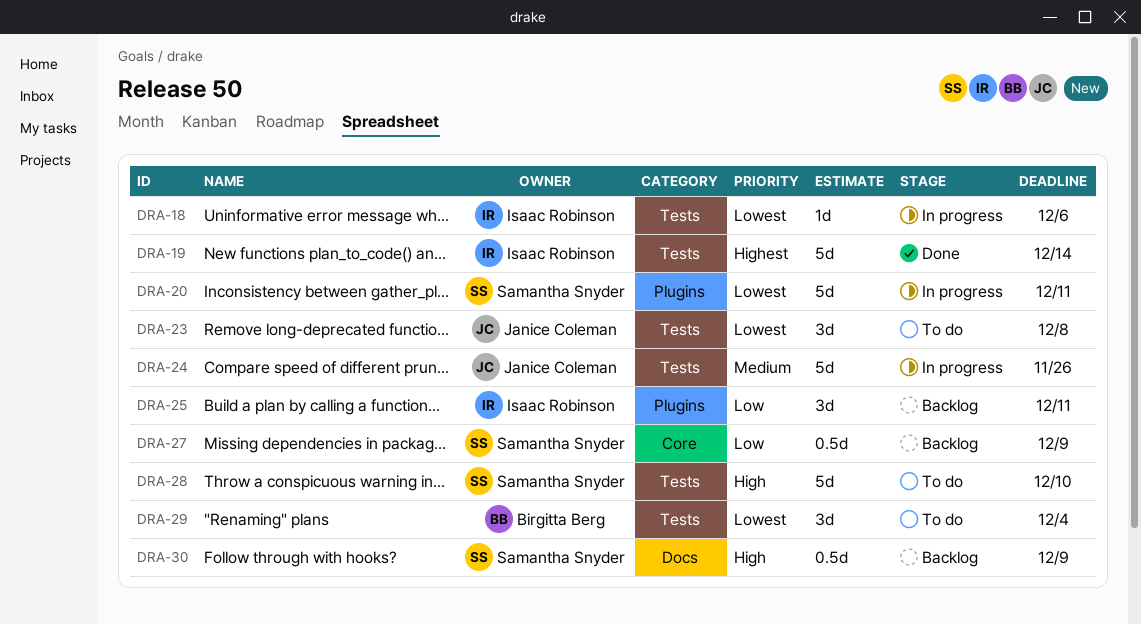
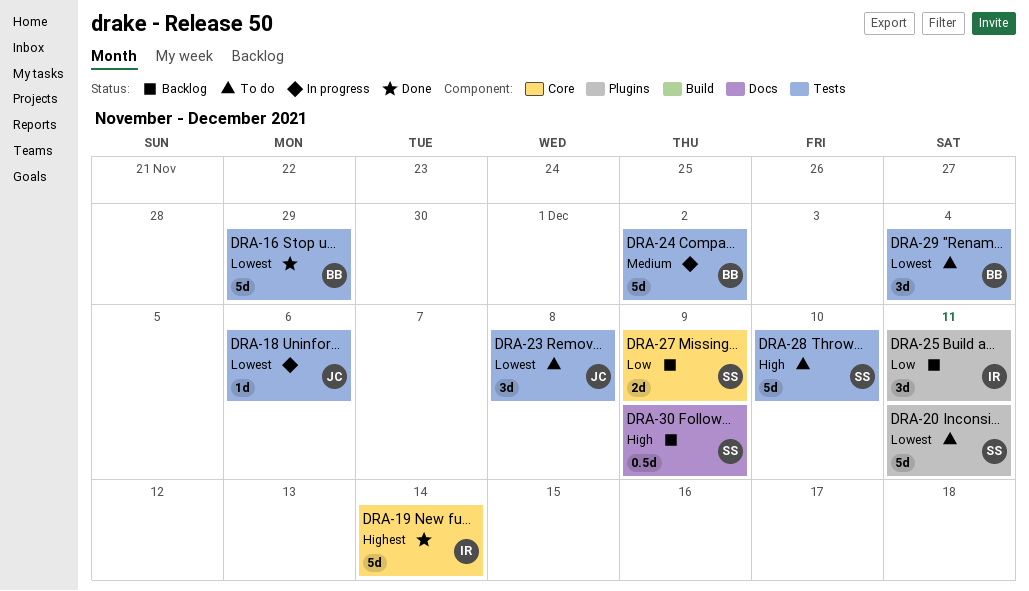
DRA-16: none -> present
DRA-18, owner: Isaac Robinson -> Janice Coleman
DRA-19, label: Tests -> Core
DRA-20, status: In progress -> To do
DRA-24, owner: Janice Coleman -> Birgitta Berg
DRA-24, due: Nov 26 -> Dec 2
DRA-27, estimate: 0.5d -> 2d

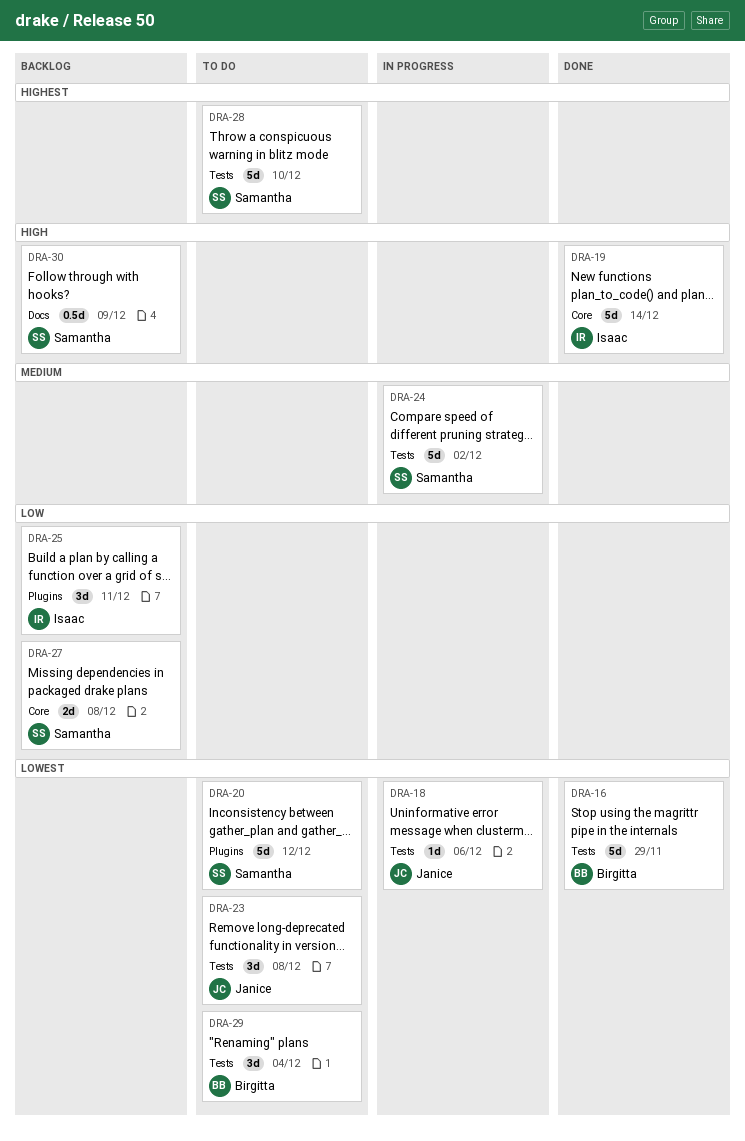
DRA-19, priority: Highest -> High
DRA-20, due: Dec 11 -> Dec 12
DRA-24, owner: Birgitta -> Samantha
DRA-27, due: Dec 9 -> Dec 8
DRA-28, priority: High -> Highest

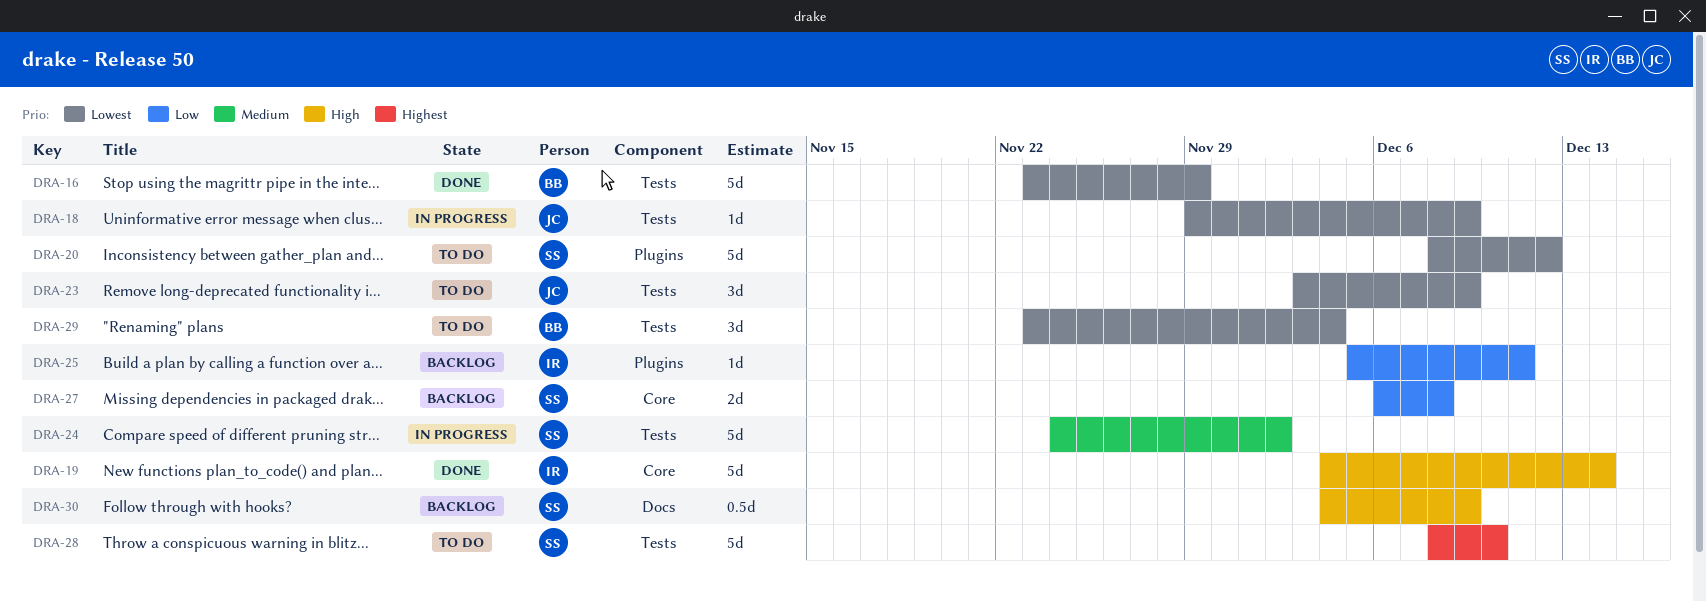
DRA-18, due: Dec 6 -> Dec 9
DRA-23, due: Dec 8 -> Dec 9
DRA-25, estimate: 3d -> 1d

